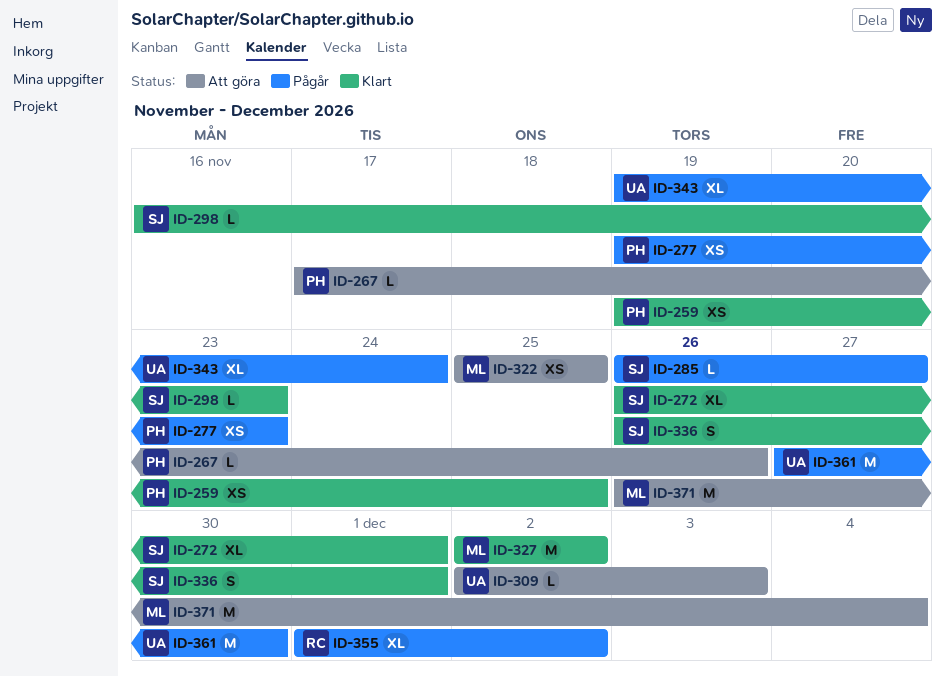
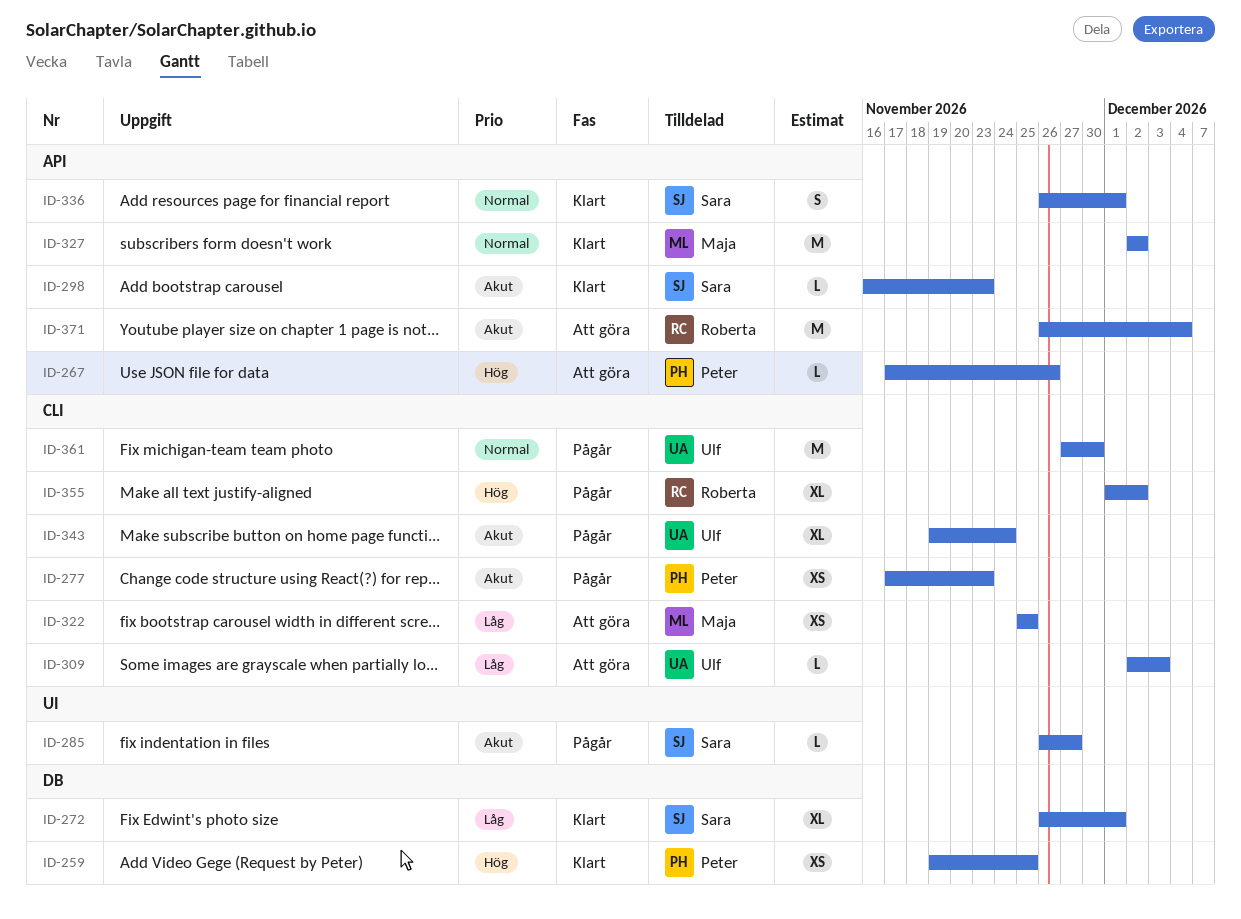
ID-277, start: Nov 19 -> Nov 17
ID-371, owner: Maja -> Roberta

